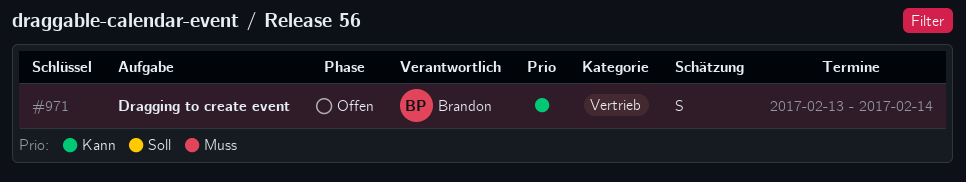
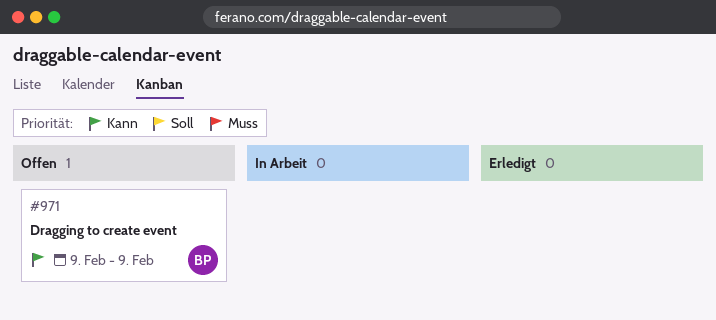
#971, start: Feb 13 -> Feb 9
#971, due: Feb 14 -> Feb 9

